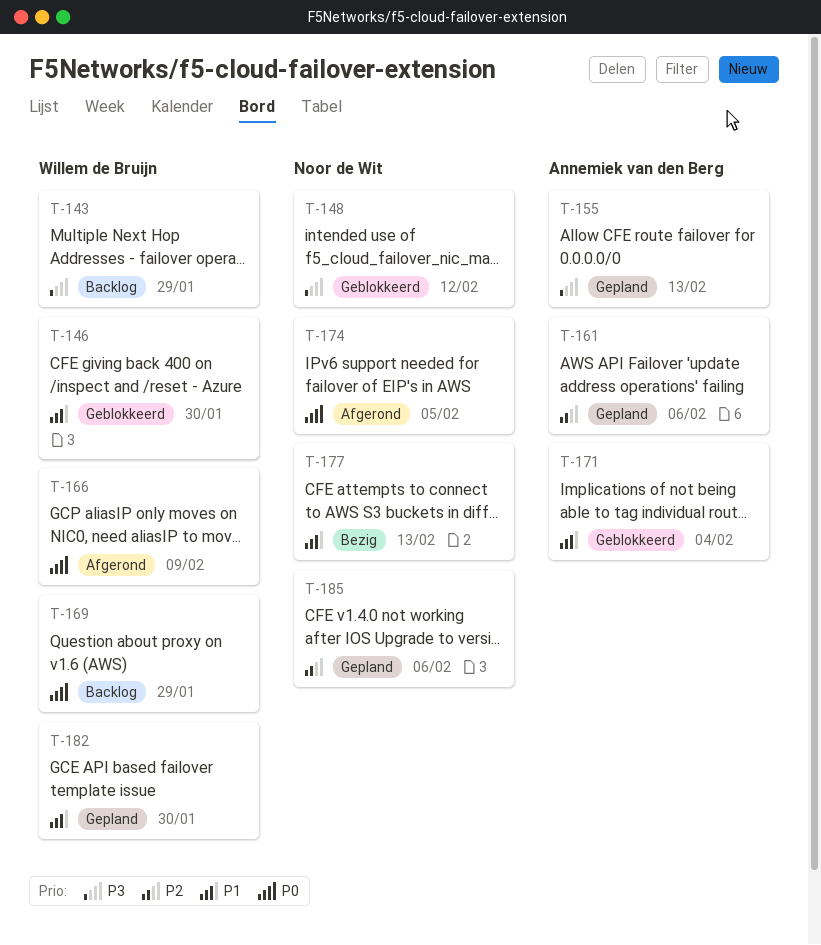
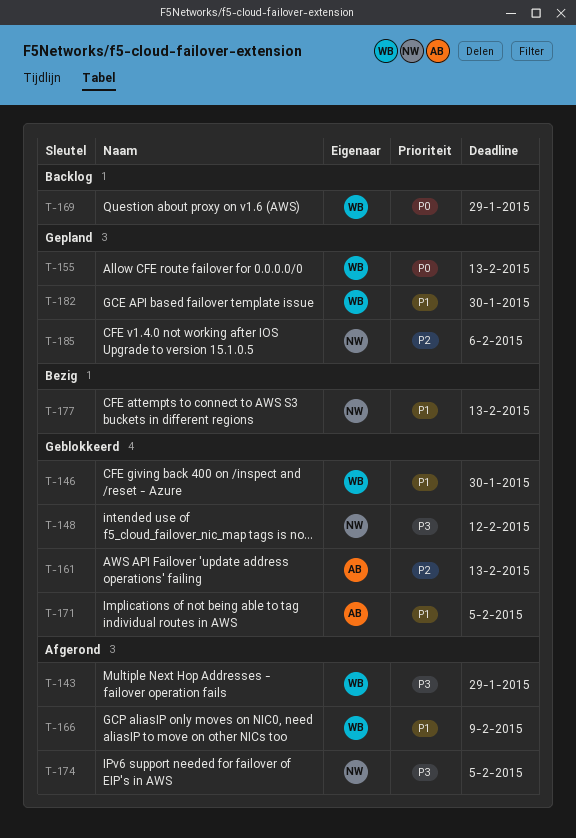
T-143, status: Backlog -> Afgerond
T-155, owner: Annemiek van den Berg -> Willem de Bruijn
T-155, priority: P3 -> P0
T-161, status: Gepland -> Geblokkeerd
T-161, due: Feb 6 -> Feb 13
T-166, priority: P0 -> P1
T-171, due: Feb 4 -> Feb 5
T-174, priority: P0 -> P3

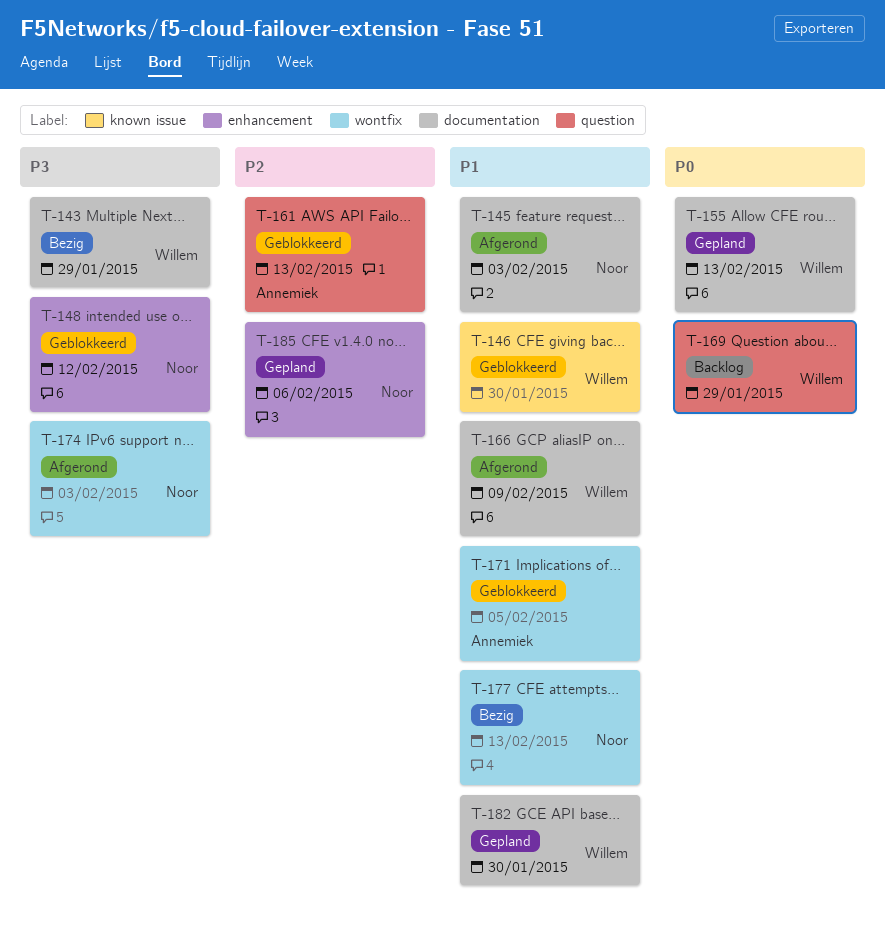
T-143, status: Afgerond -> Bezig
T-145: none -> present
T-174, due: Feb 5 -> Feb 3

